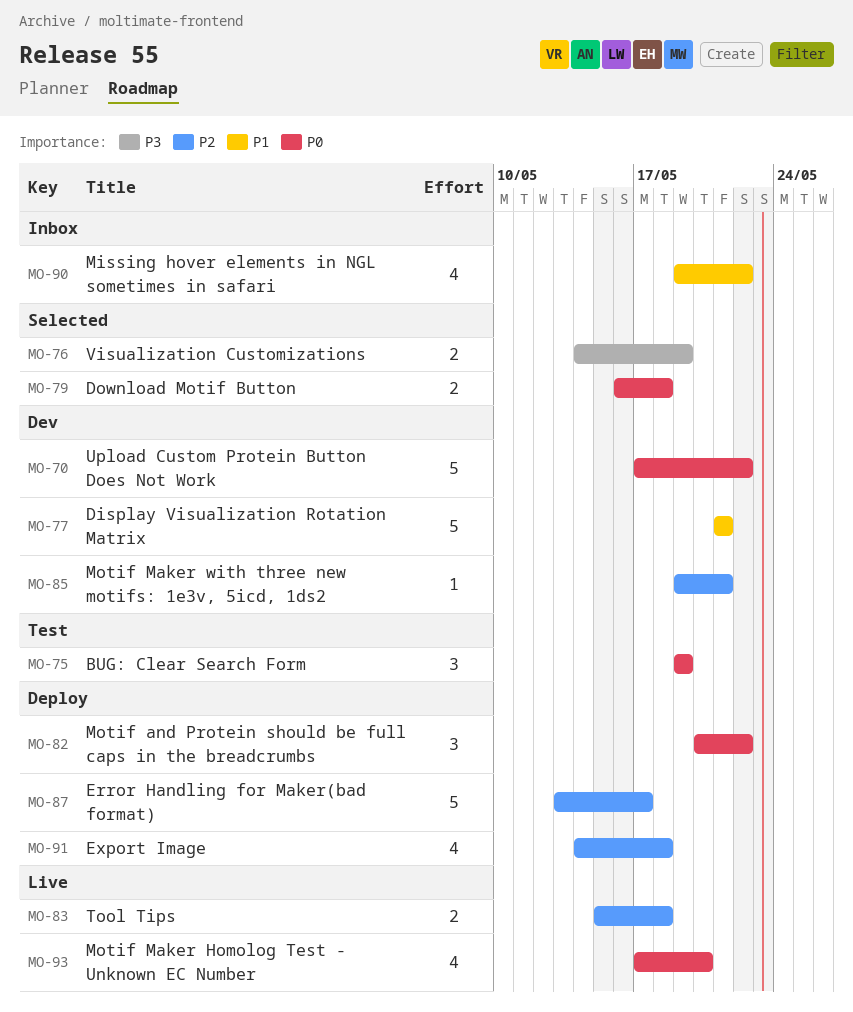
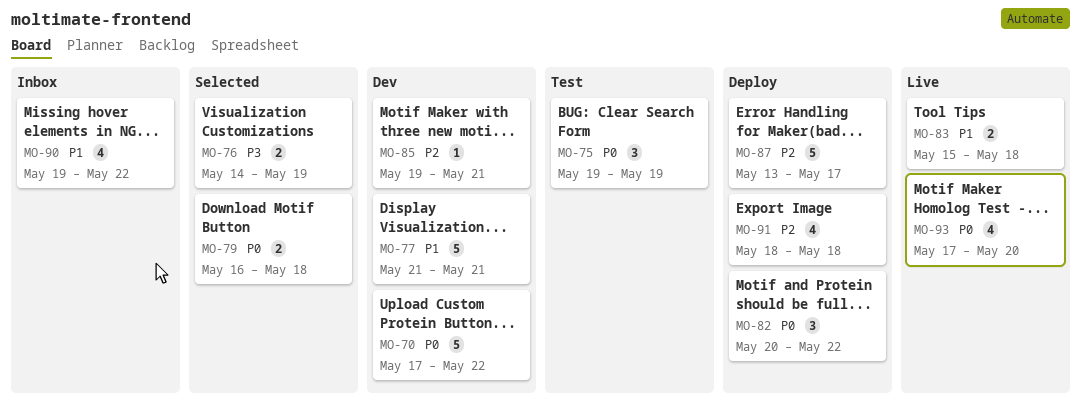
MO-83, priority: P2 -> P1
MO-91, start: May 14 -> May 18

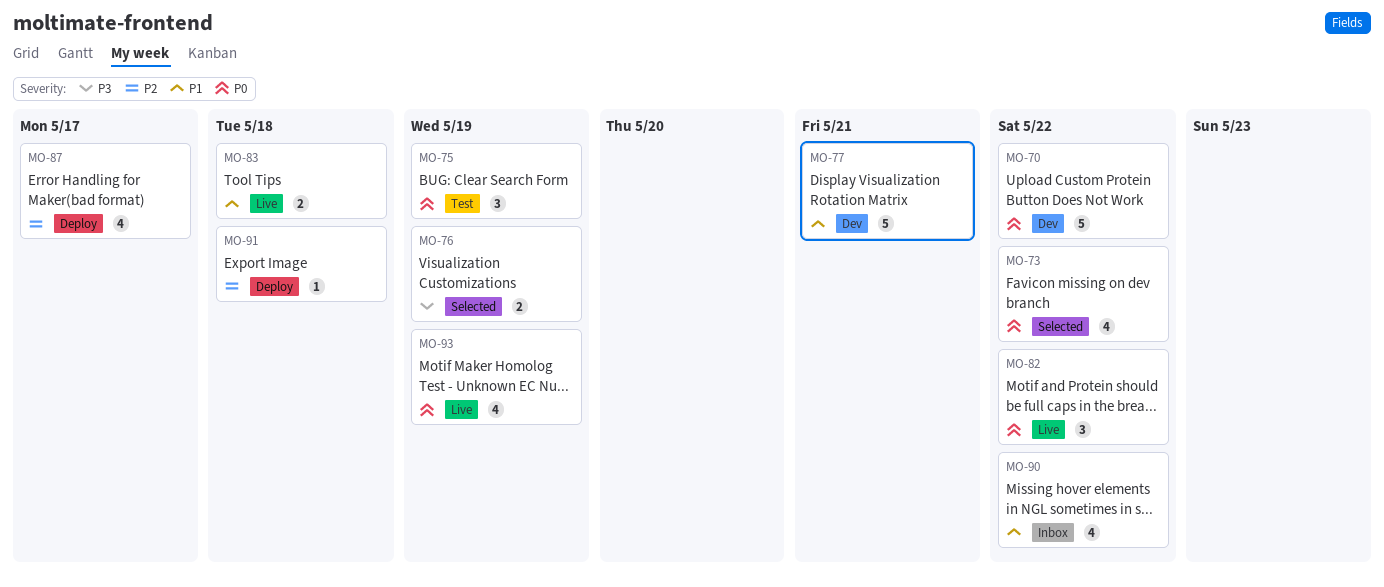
MO-73: none -> present
MO-79: present -> none
MO-82, status: Deploy -> Live
MO-85: present -> none
MO-87, estimate: 5 -> 4
MO-91, estimate: 4 -> 1
MO-93, due: May 20 -> May 19

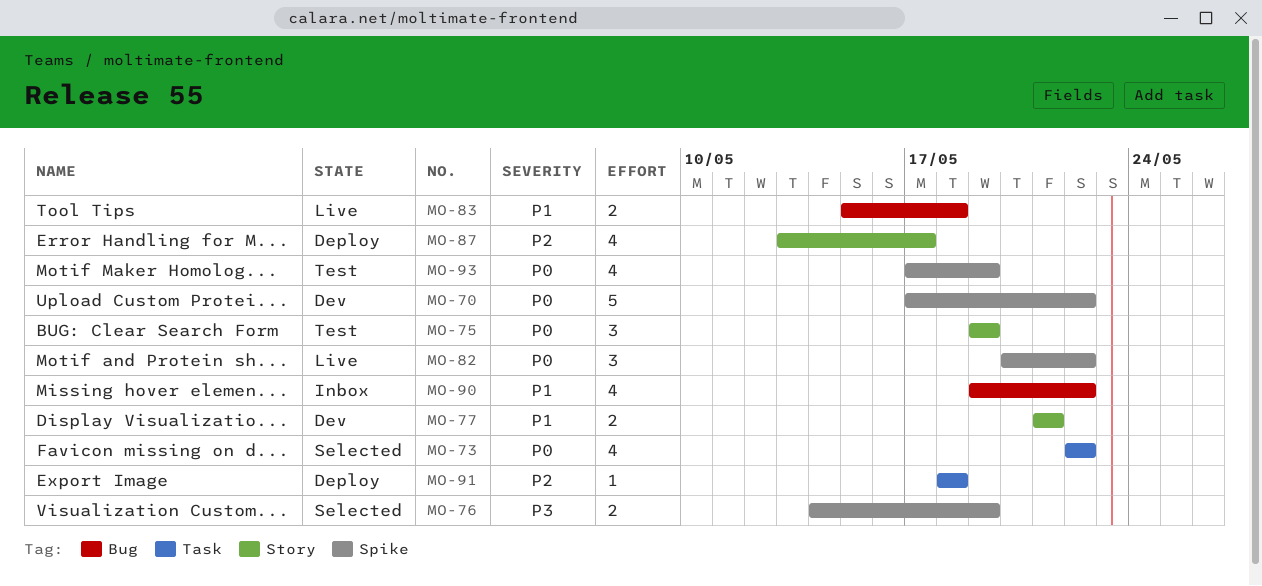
MO-77, estimate: 5 -> 2
MO-93, status: Live -> Test

